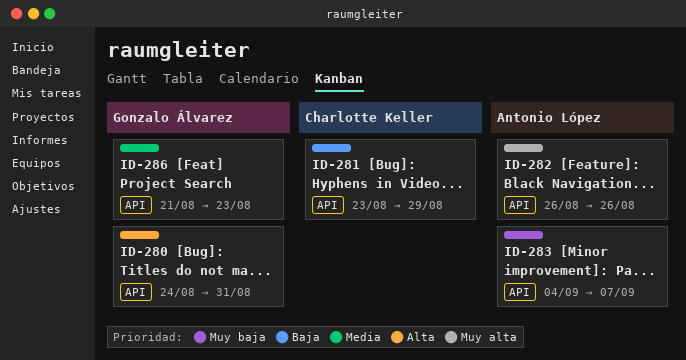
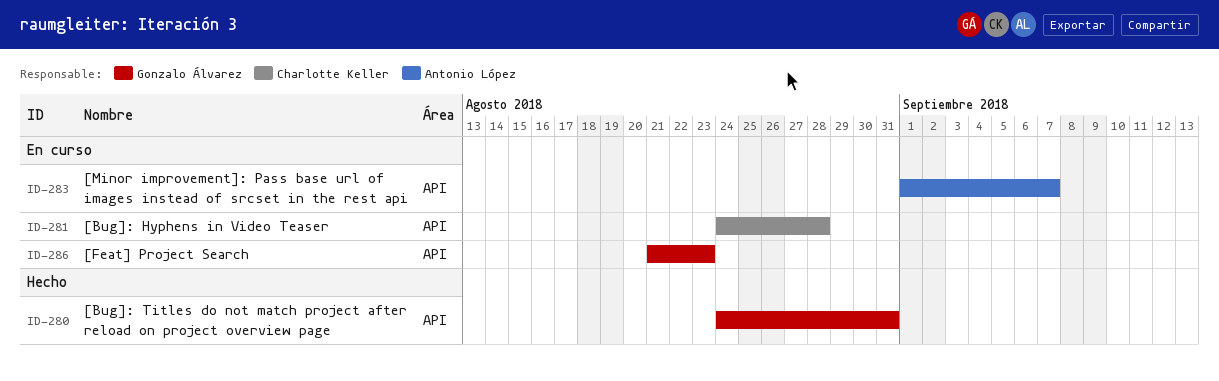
ID-281, start: Aug 23 -> Aug 24
ID-281, due: Aug 29 -> Aug 28
ID-282: present -> none
ID-283, start: Sep 4 -> Sep 1

